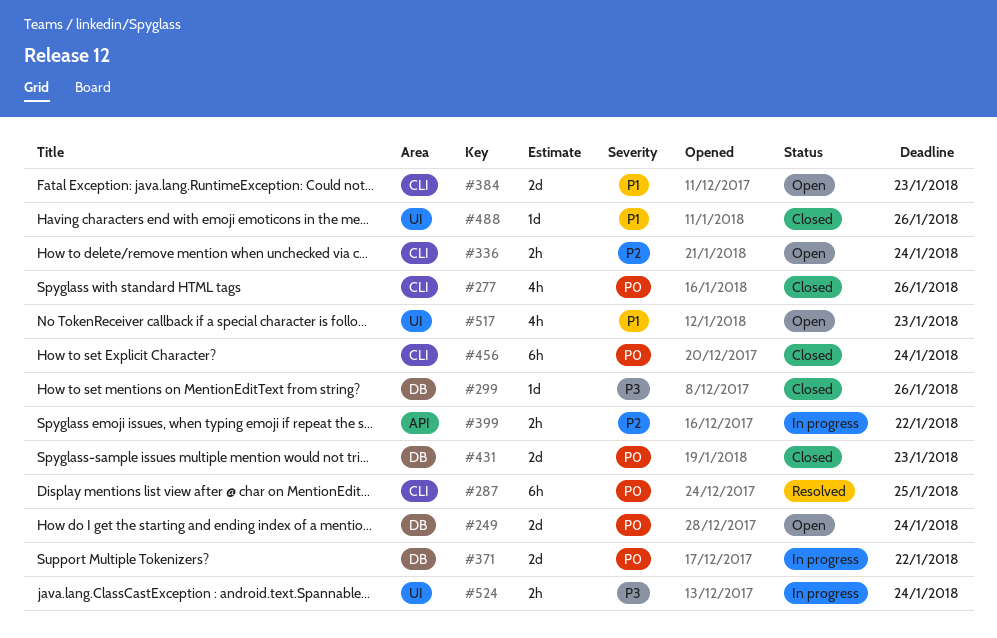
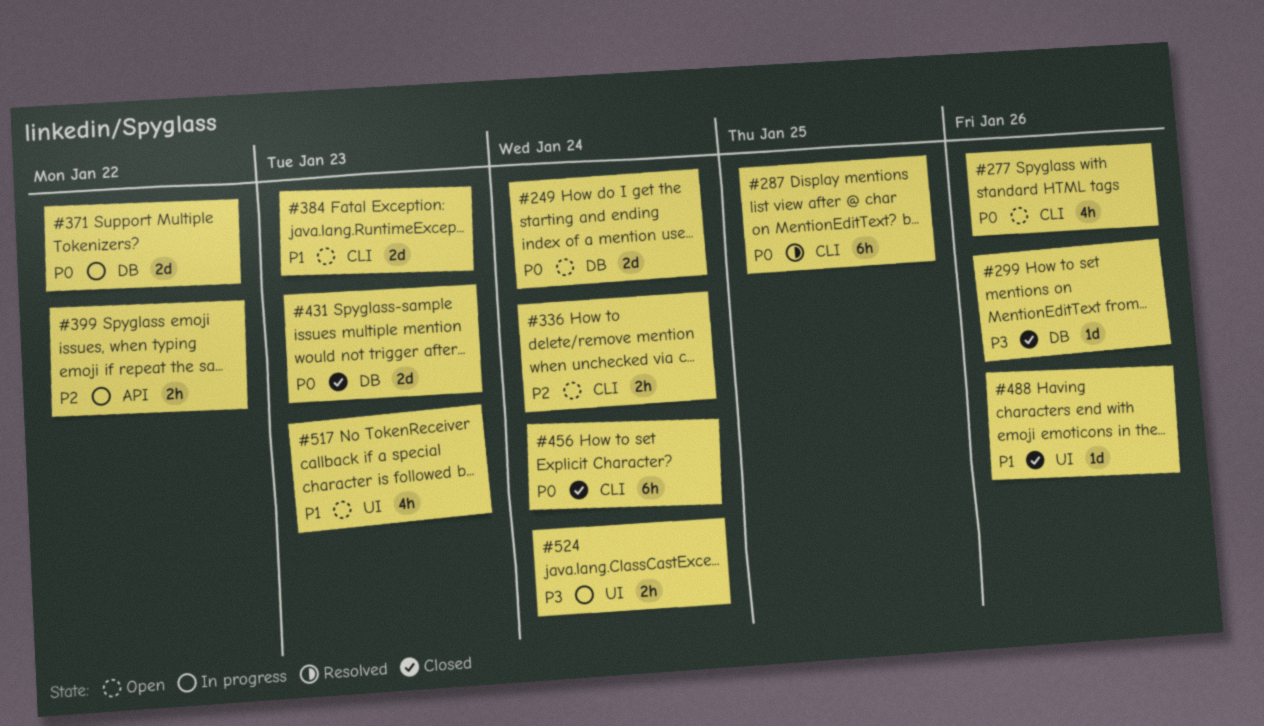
#277, status: Closed -> Open

